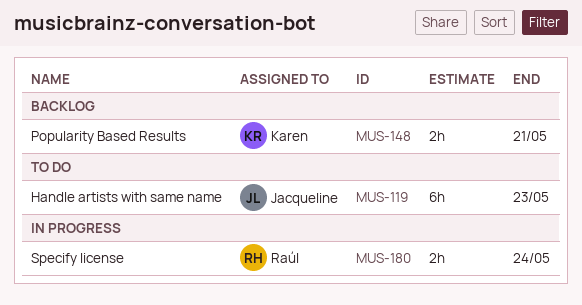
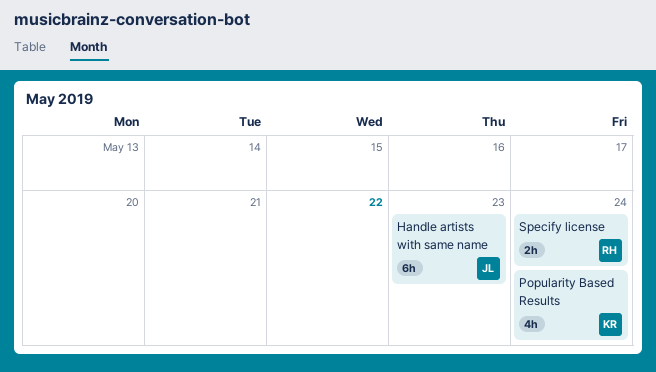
Popularity Based Results, estimate: 2h -> 4h
Popularity Based Results, due: May 21 -> May 24

